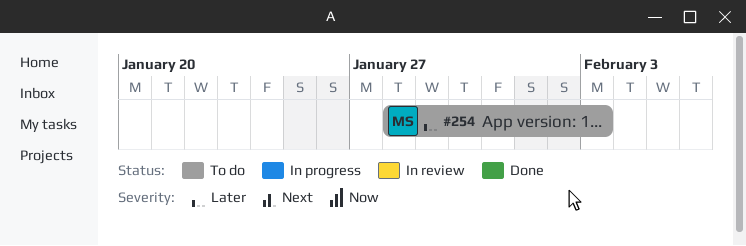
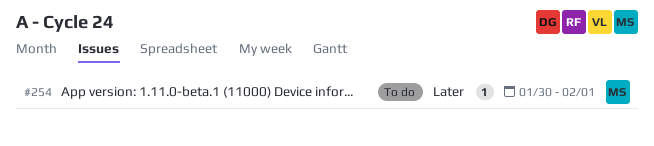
#254, start: Jan 28 -> Jan 30
#254, due: Feb 3 -> Feb 1

